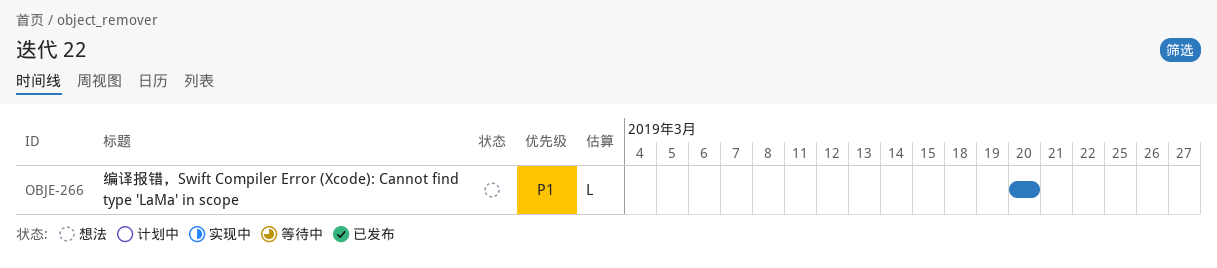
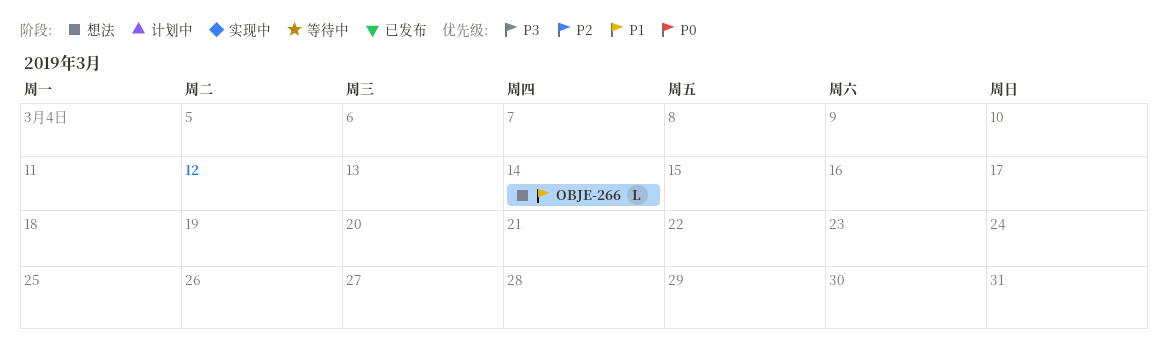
OBJE-266, start: Mar 20 -> Mar 14
OBJE-266, due: Mar 20 -> Mar 14

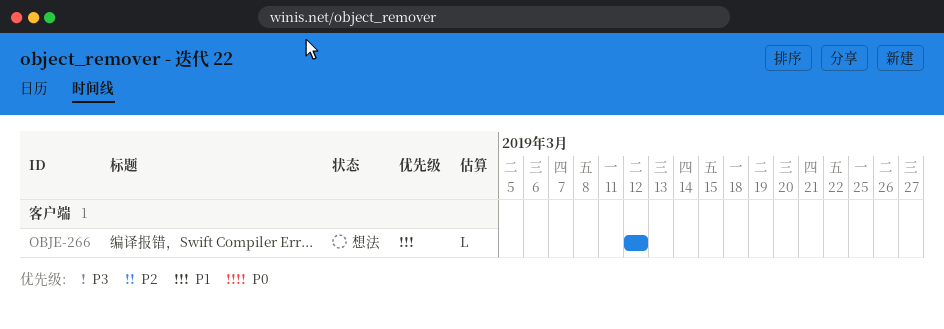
OBJE-266, start: Mar 14 -> Mar 12
OBJE-266, due: Mar 14 -> Mar 12

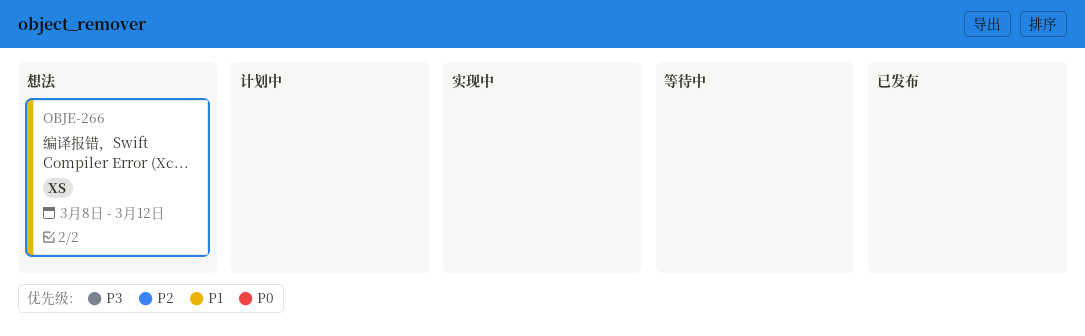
OBJE-266, estimate: L -> XS
OBJE-266, start: Mar 12 -> Mar 8

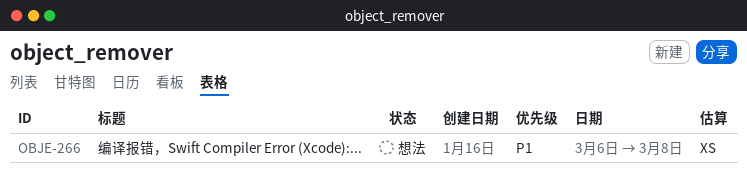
OBJE-266, start: Mar 8 -> Mar 6
OBJE-266, due: Mar 12 -> Mar 8

